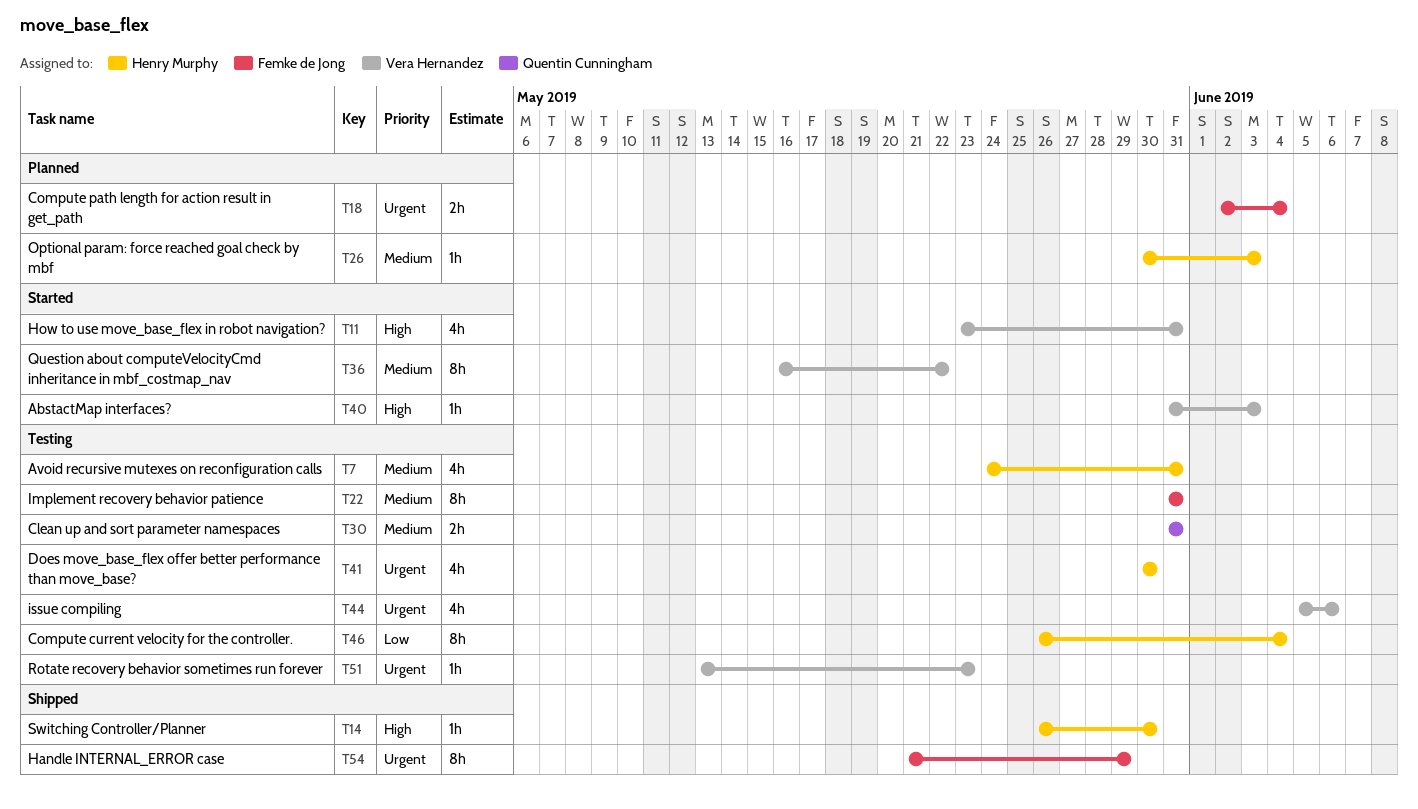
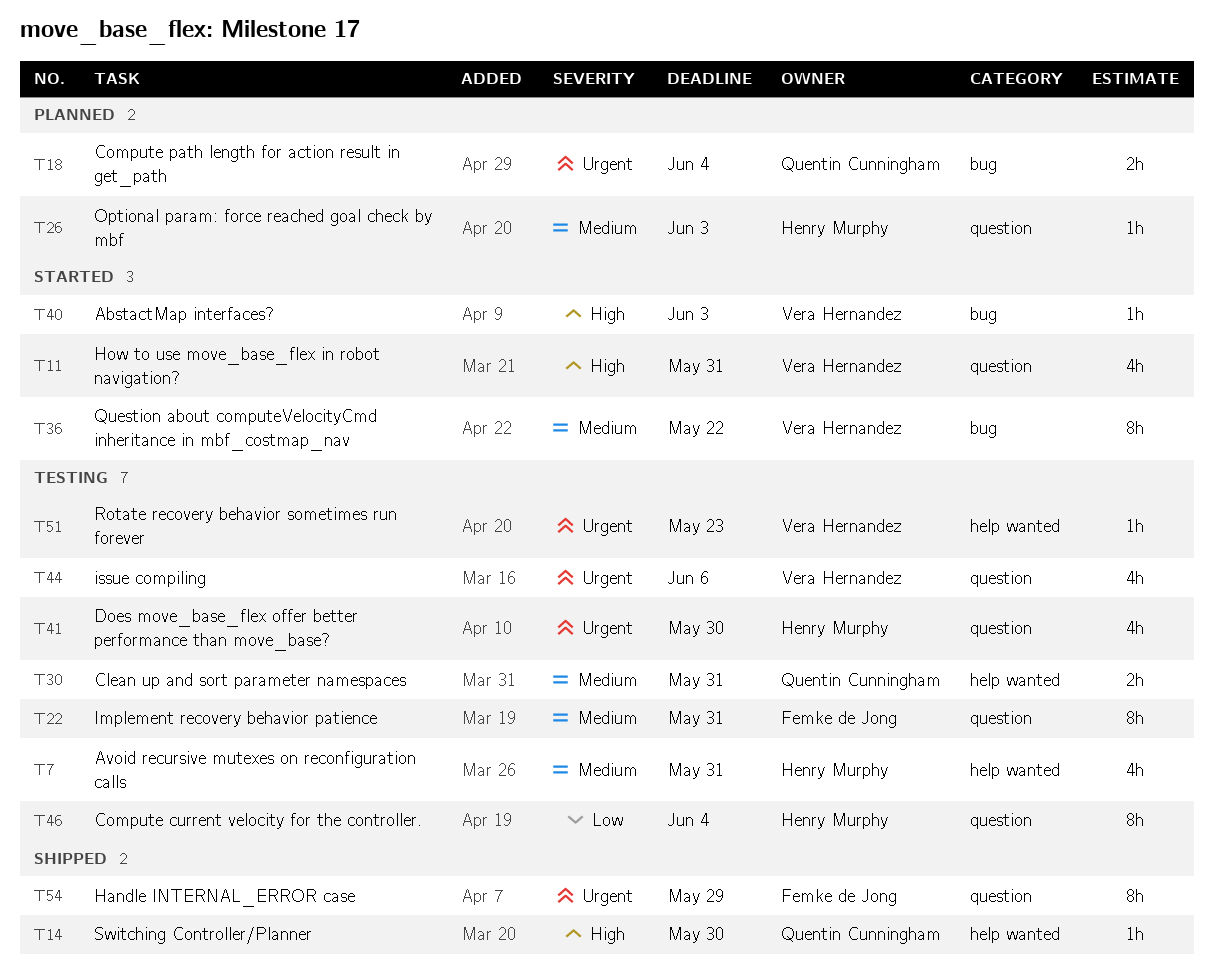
T14, owner: Henry Murphy -> Quentin Cunningham
T18, owner: Femke de Jong -> Quentin Cunningham

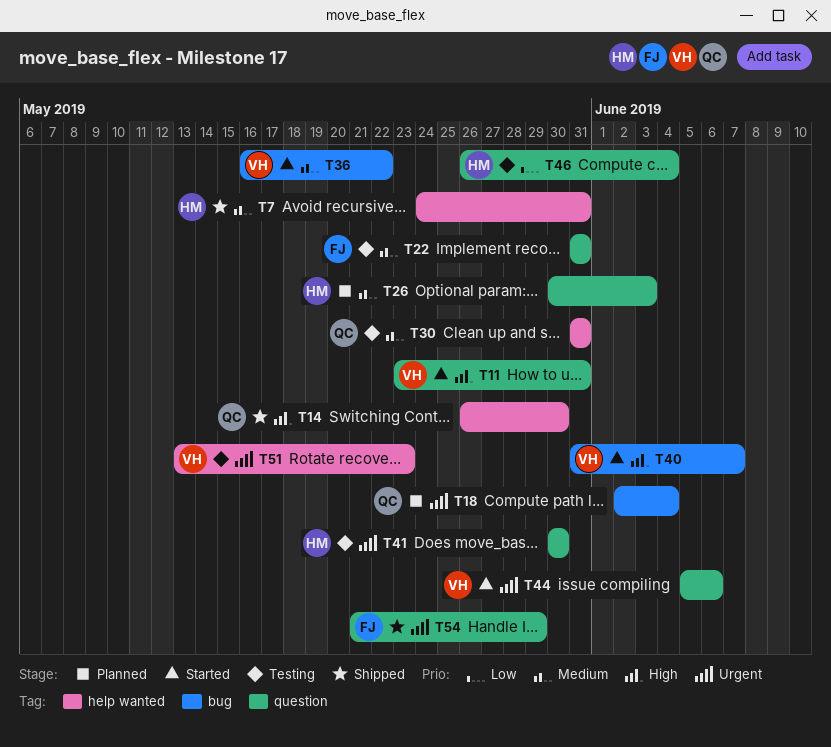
T7, status: Testing -> Shipped
T40, due: Jun 3 -> Jun 7
T44, status: Testing -> Started

